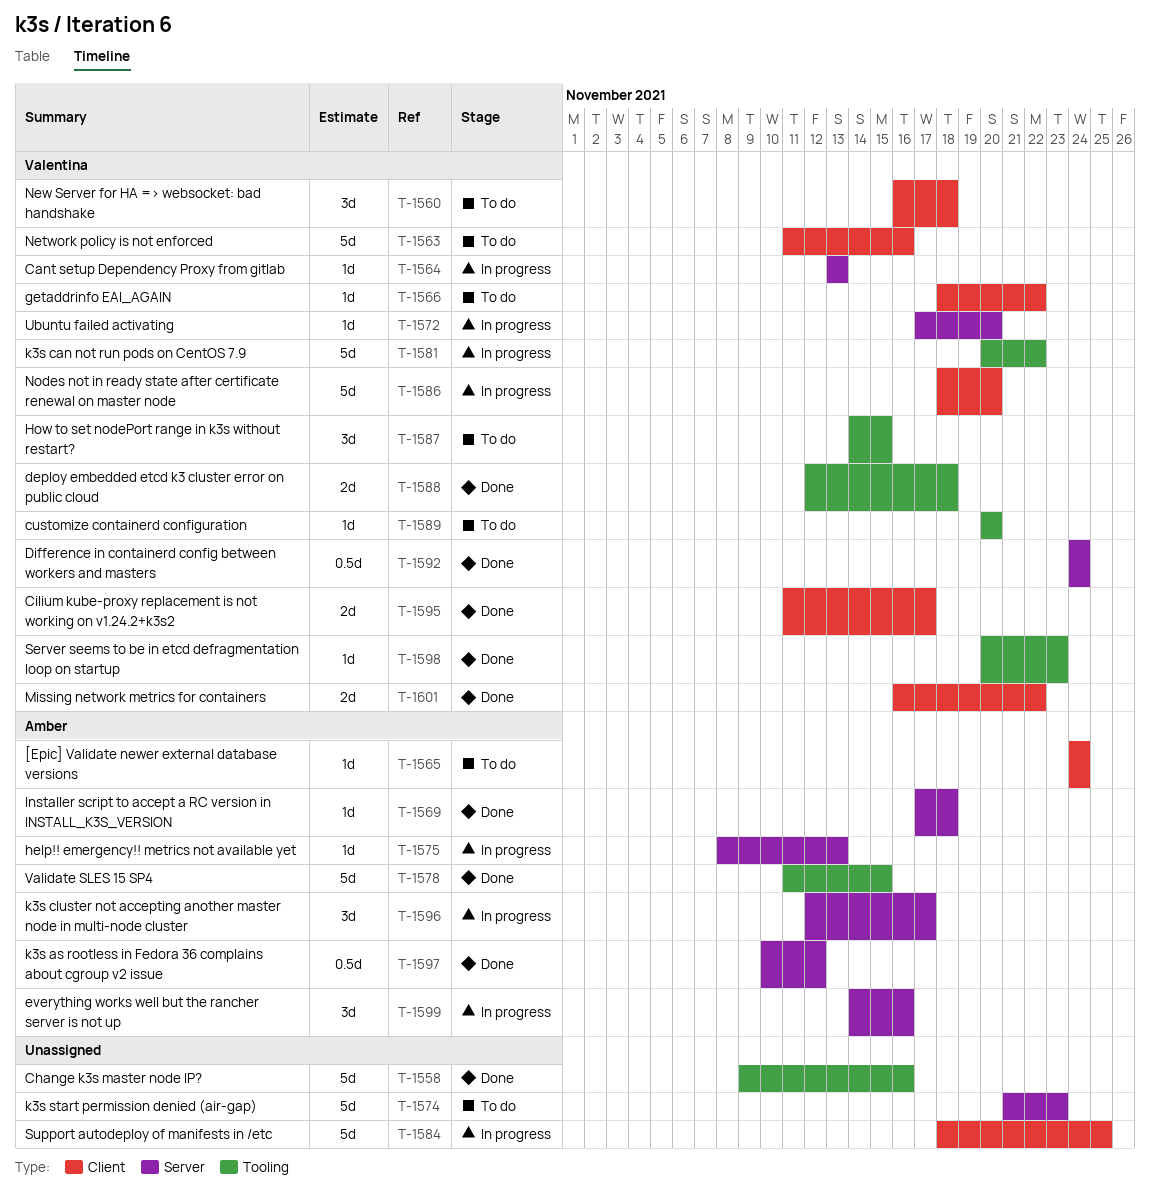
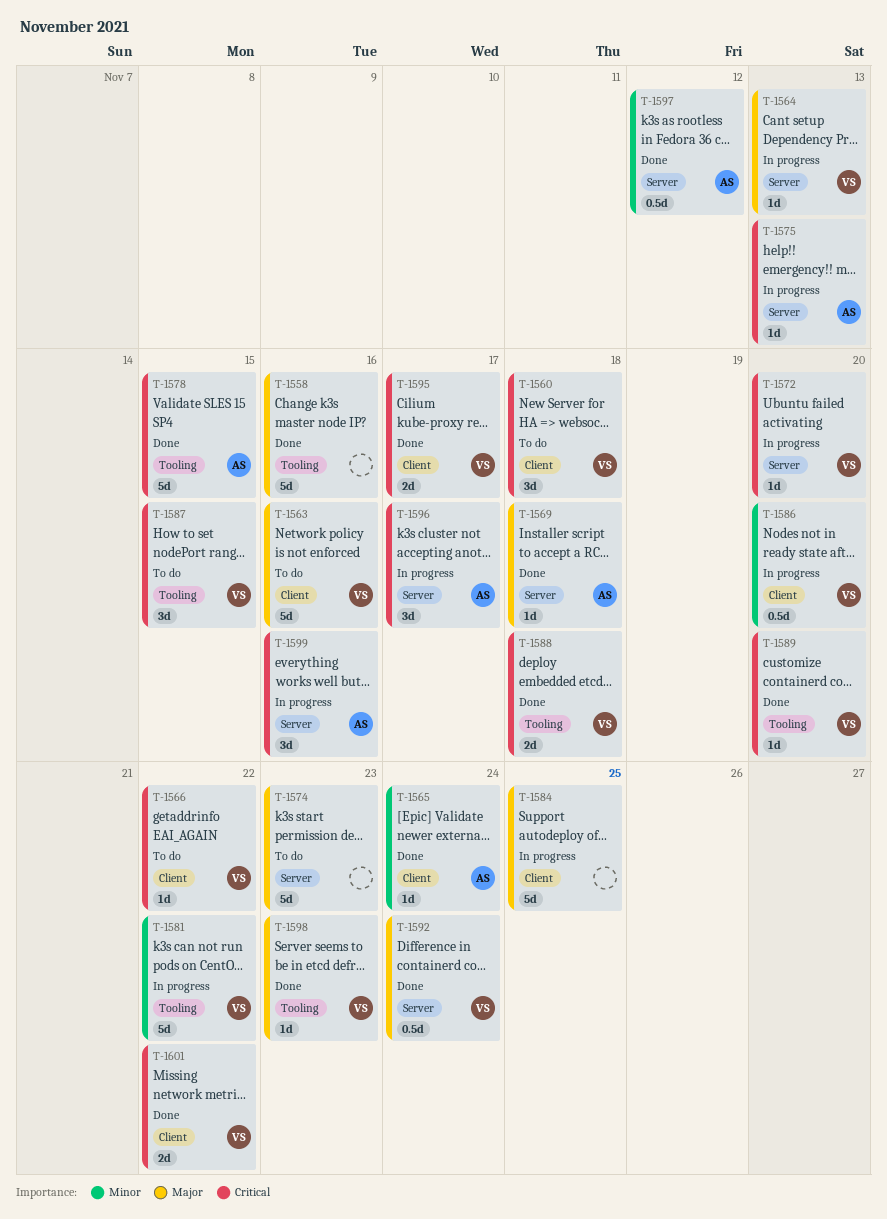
T-1565, status: To do -> Done
T-1586, estimate: 5d -> 0.5d
T-1589, status: To do -> Done

